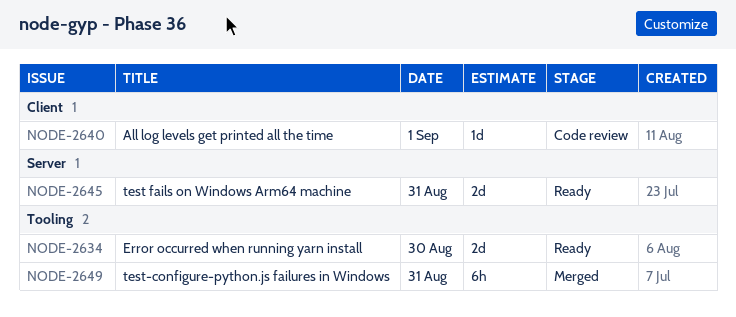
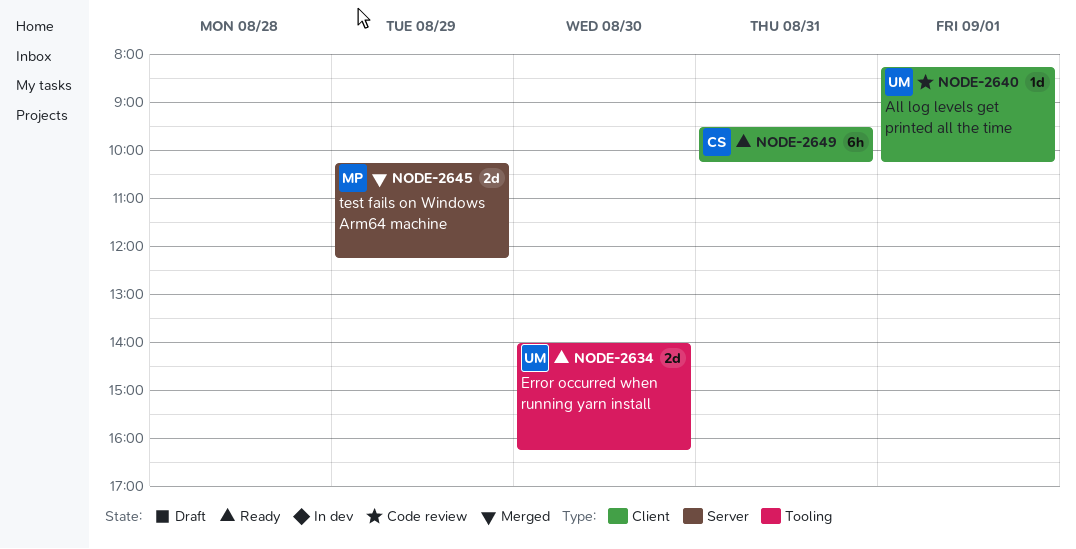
NODE-2645, status: Ready -> Merged
NODE-2645, day: Aug 31 -> Aug 29
NODE-2649, status: Merged -> Ready
NODE-2649, label: Tooling -> Client

